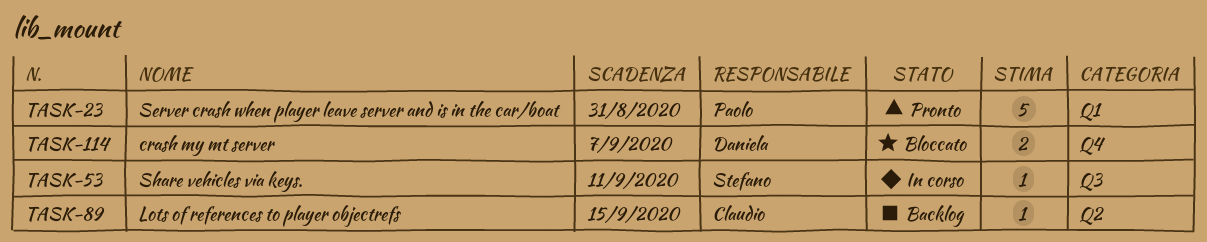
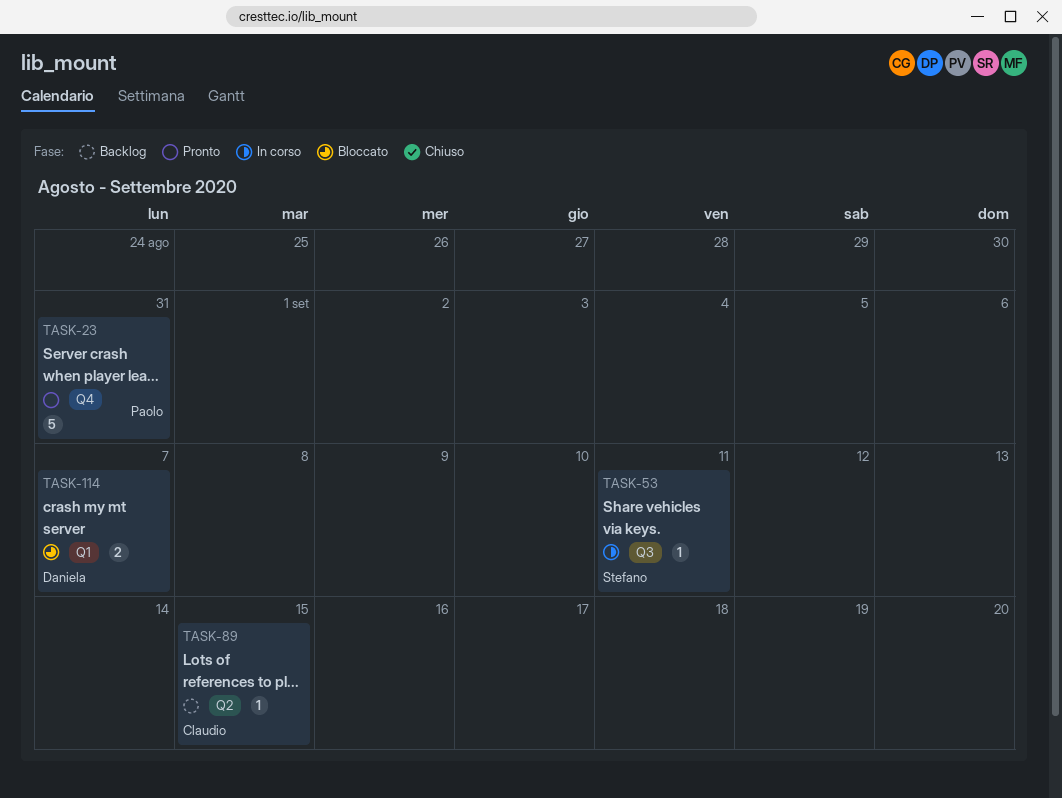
TASK-23, label: Q1 -> Q4
TASK-114, label: Q4 -> Q1

